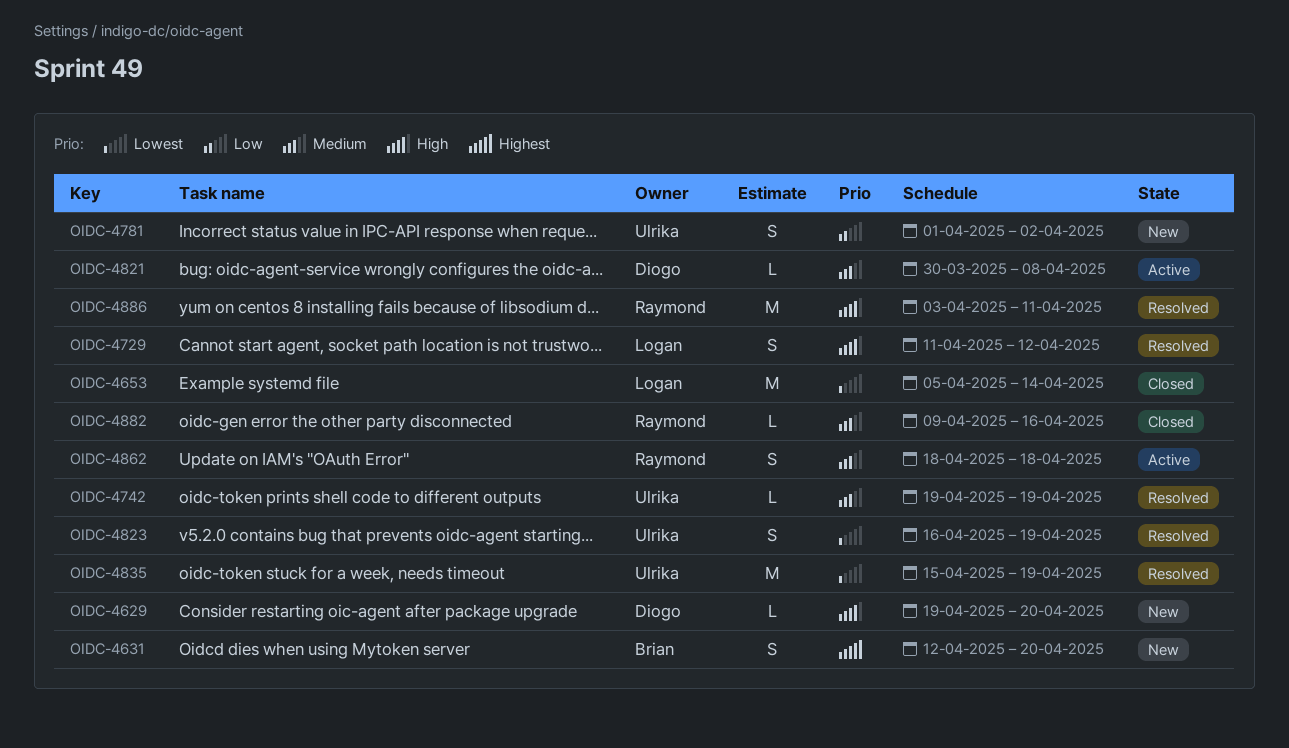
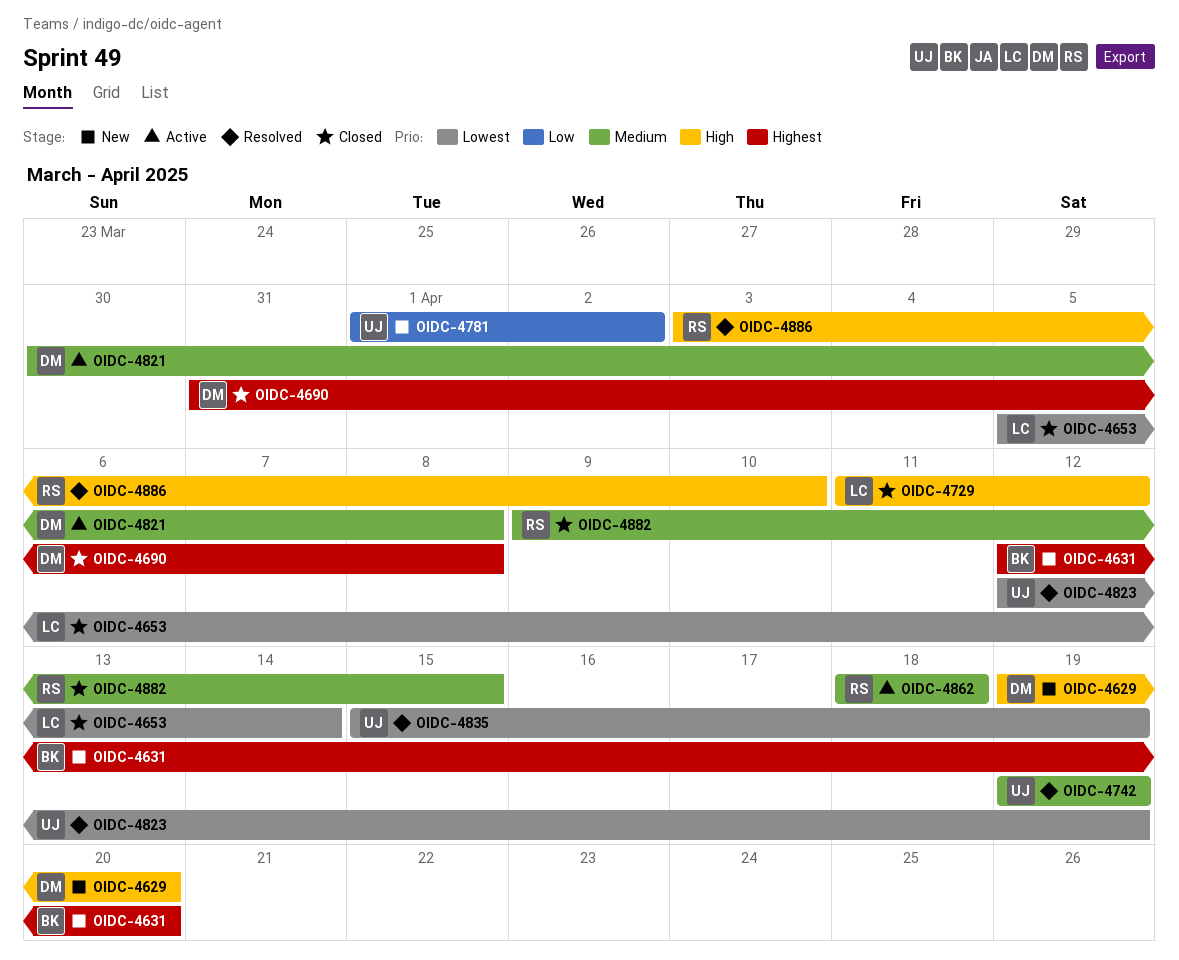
OIDC-4690: none -> present
OIDC-4729, status: Resolved -> Closed
OIDC-4823, start: Apr 16 -> Apr 12
OIDC-4882, due: Apr 16 -> Apr 15
OIDC-4886, due: Apr 11 -> Apr 10

